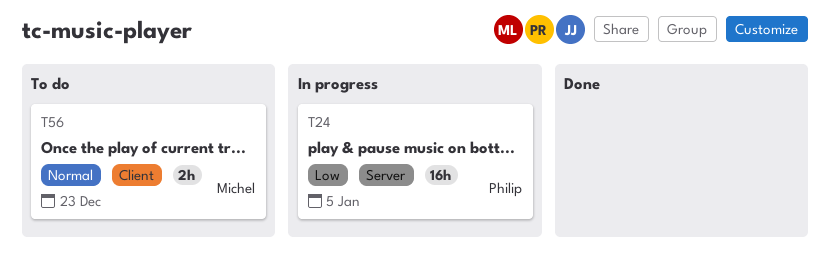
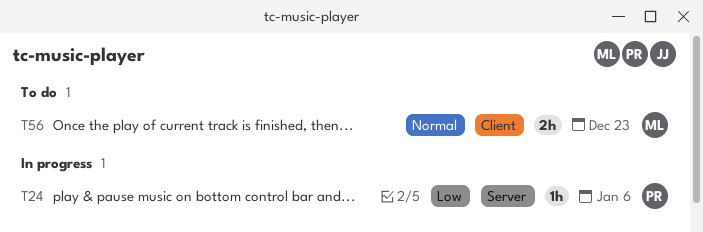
T24, estimate: 16h -> 1h
T24, due: Jan 5 -> Jan 6

